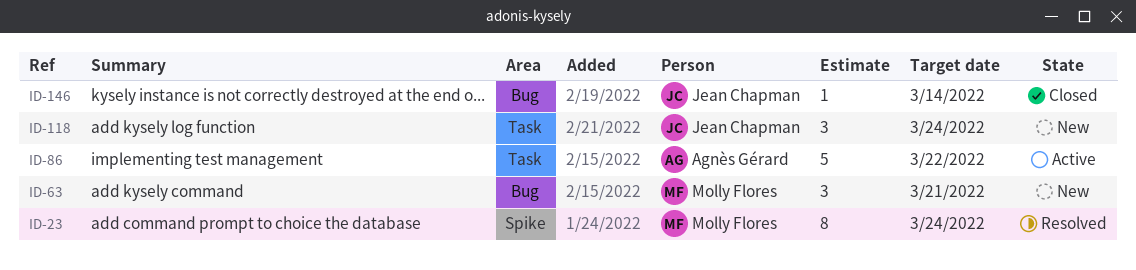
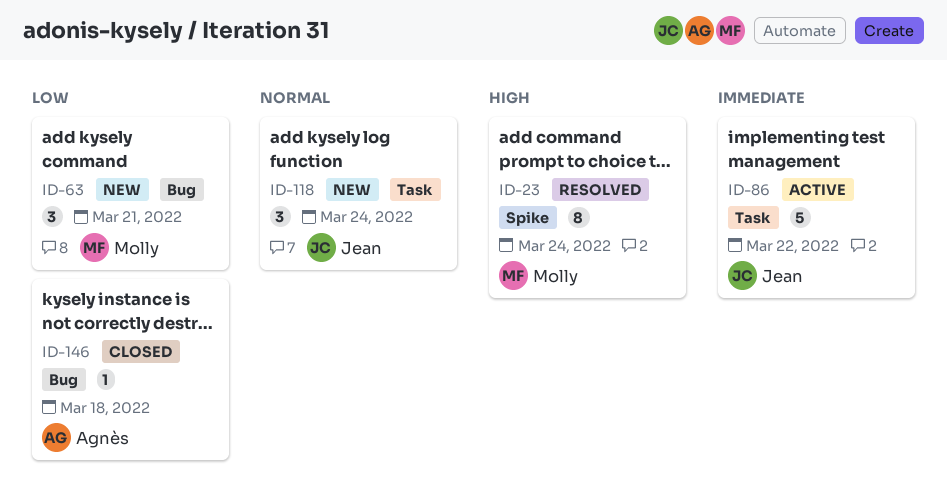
ID-86, owner: Agnès Gérard -> Jean Chapman
ID-146, owner: Jean Chapman -> Agnès Gérard
ID-146, due: Mar 14 -> Mar 18

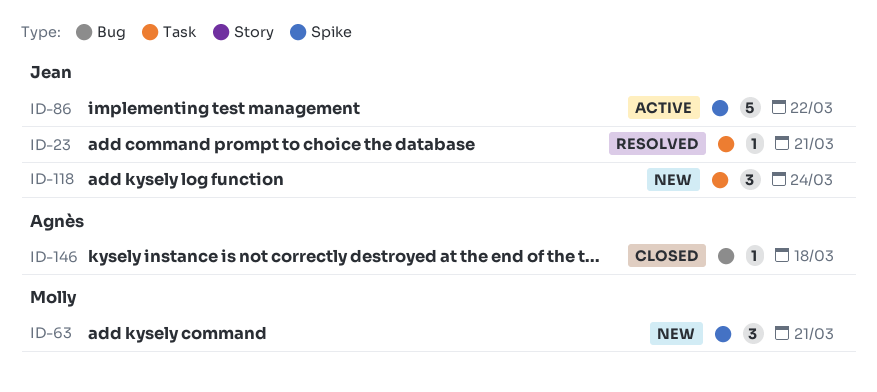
ID-23, owner: Molly -> Jean
ID-23, label: Spike -> Task
ID-23, estimate: 8 -> 1
ID-23, due: Mar 24 -> Mar 21
ID-63, label: Bug -> Spike
ID-86, label: Task -> Spike

